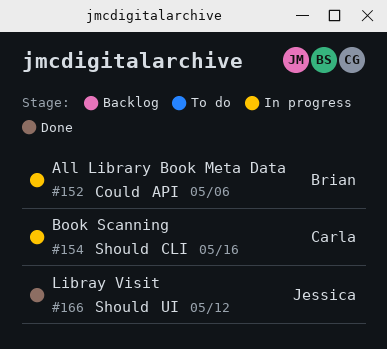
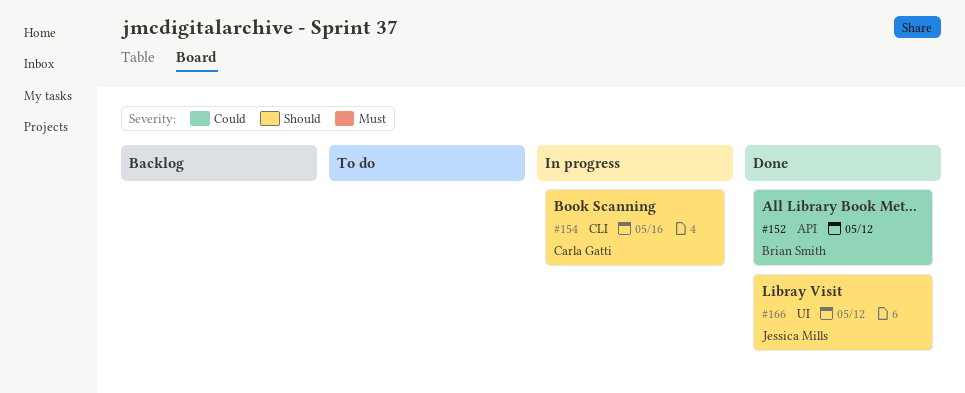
#152, status: In progress -> Done
#152, due: May 6 -> May 12

